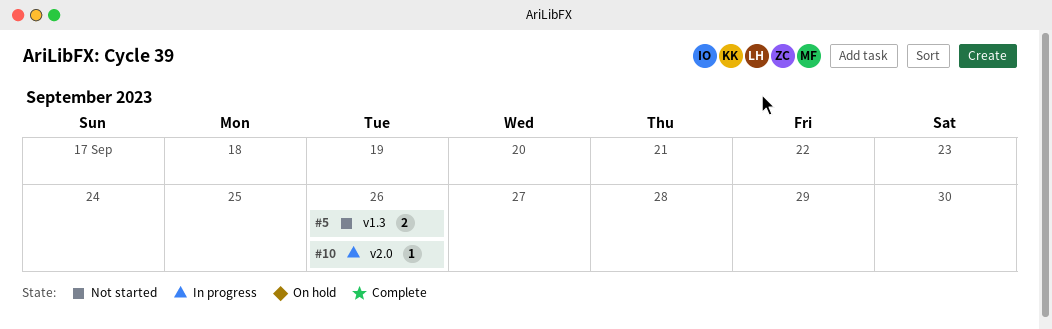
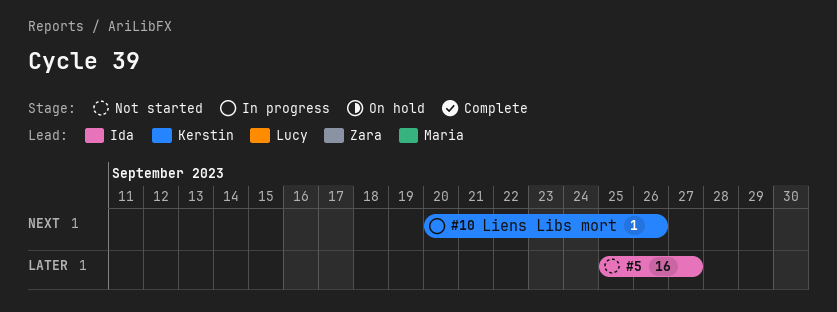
#5, estimate: 2 -> 16
#5, due: Sep 26 -> Sep 27

